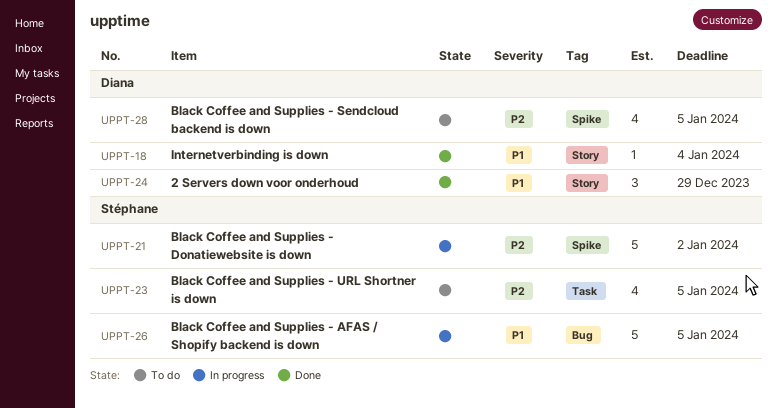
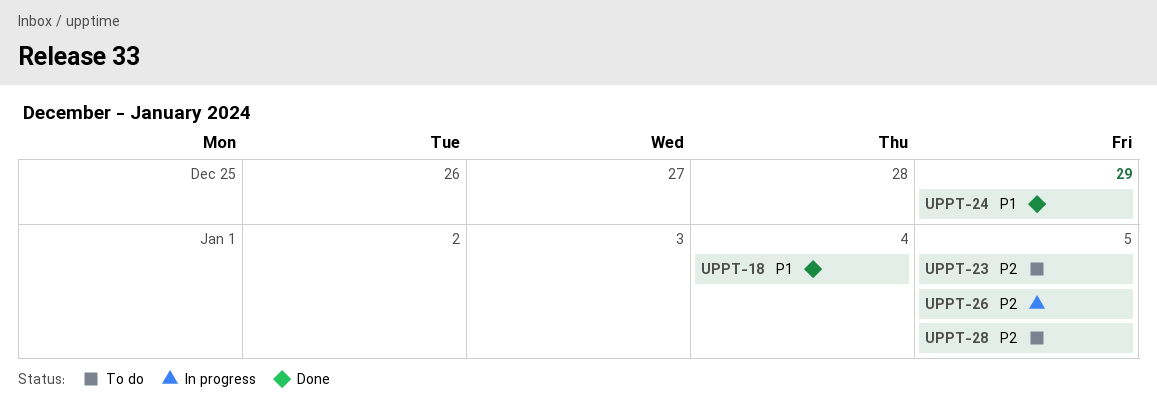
UPPT-21: present -> none
UPPT-26, priority: P1 -> P2

